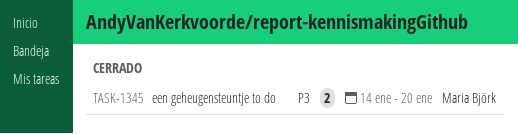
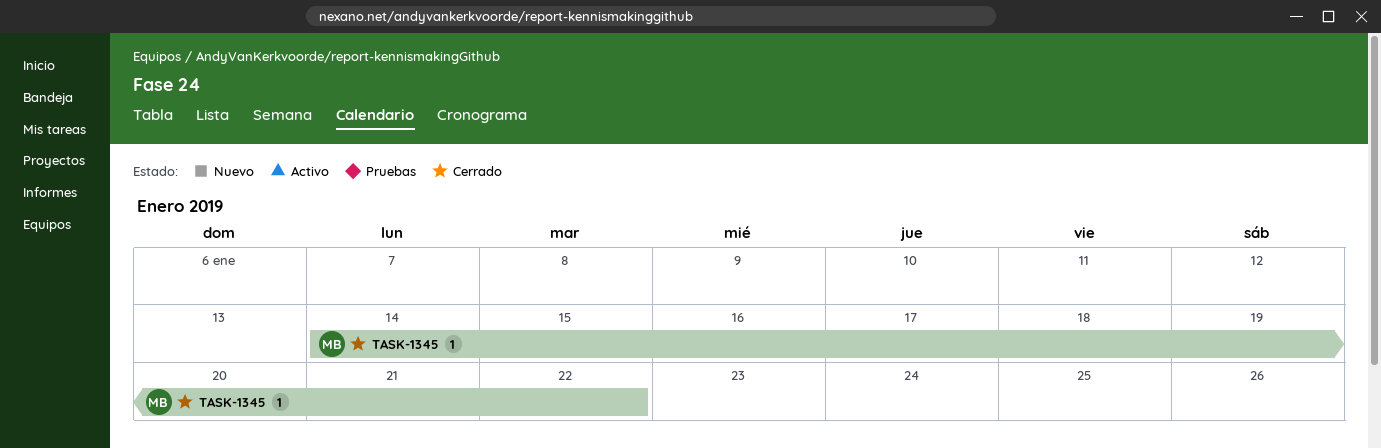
TASK-1345, estimate: 2 -> 1
TASK-1345, due: Jan 20 -> Jan 22

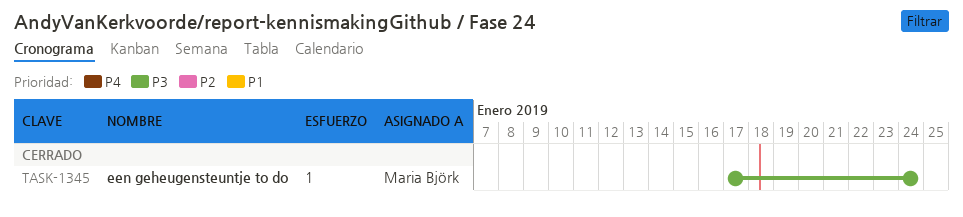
TASK-1345, start: Jan 14 -> Jan 17
TASK-1345, due: Jan 22 -> Jan 24

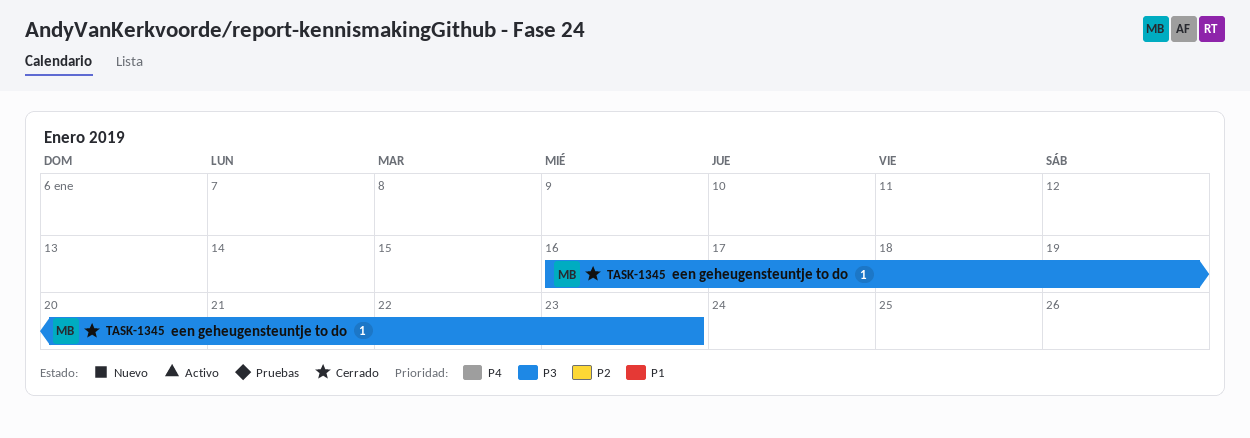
TASK-1345, start: Jan 17 -> Jan 16
TASK-1345, due: Jan 24 -> Jan 23

